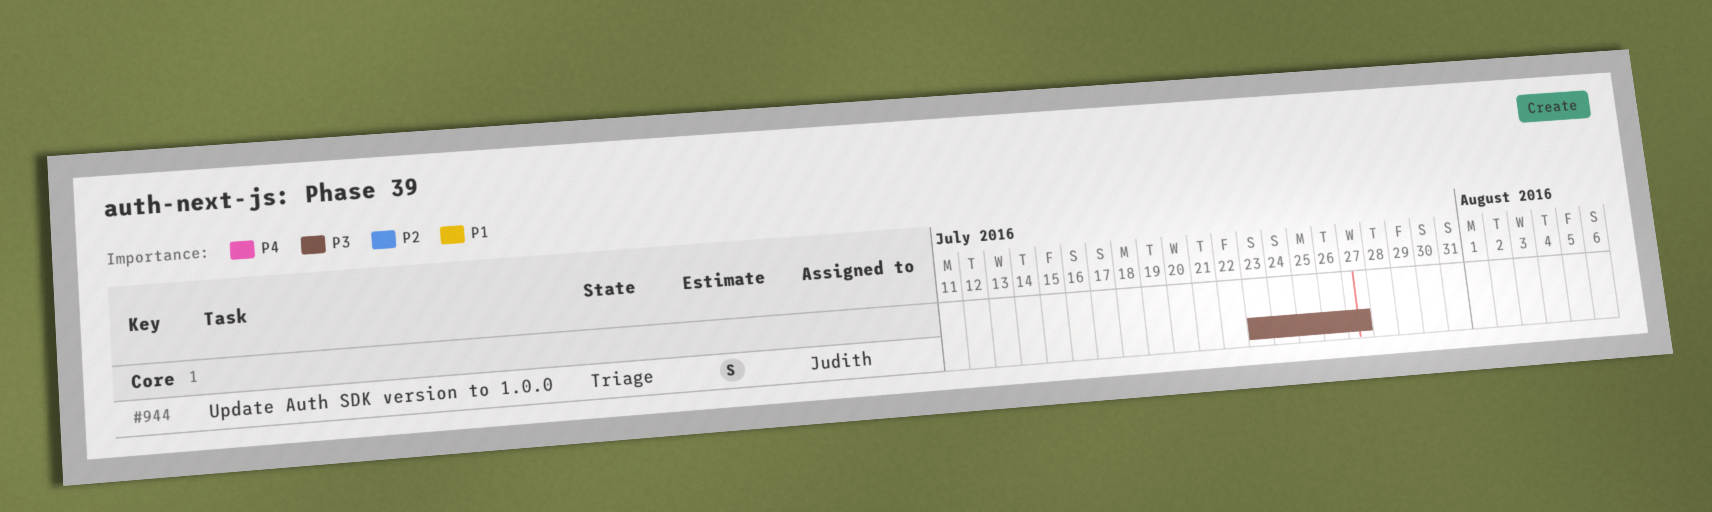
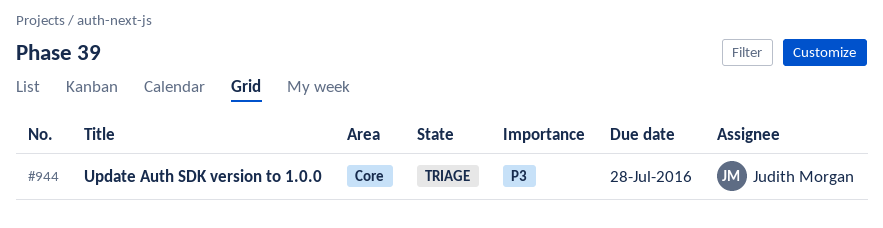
#944, due: Jul 27 -> Jul 28

